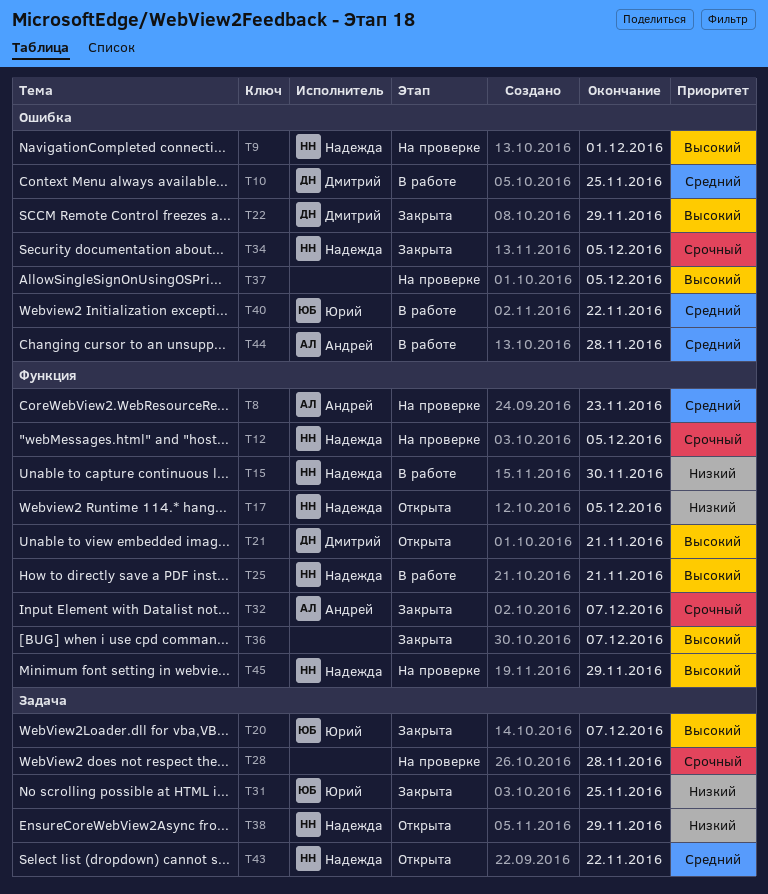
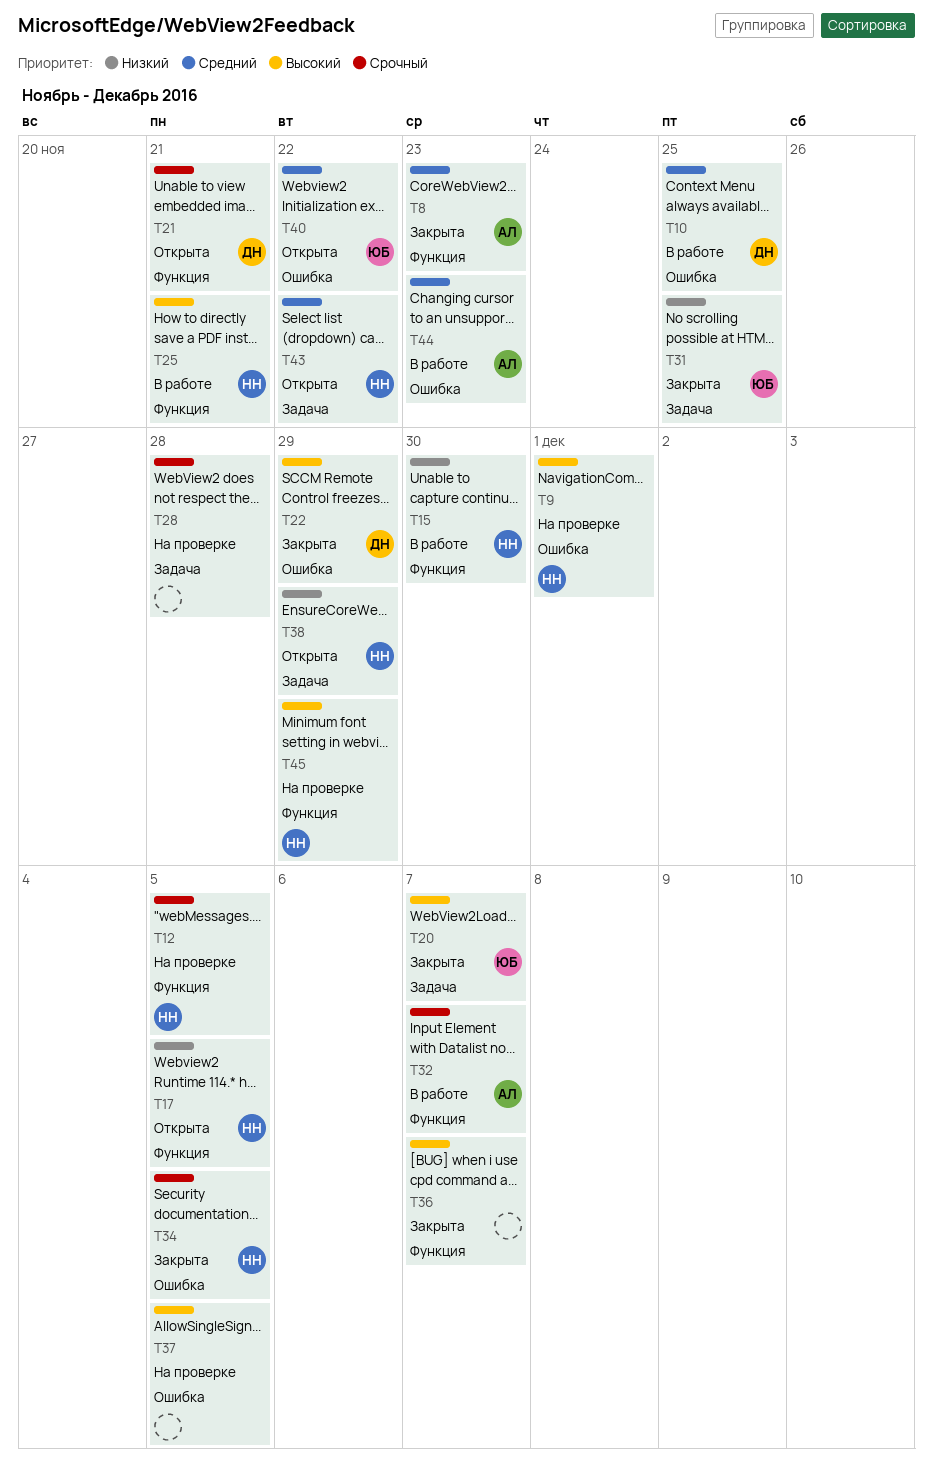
T8, status: На проверке -> Закрыта
T21, priority: Высокий -> Срочный
T32, status: Закрыта -> В работе
T40, status: В работе -> Открыта
T44, due: Nov 28 -> Nov 23

